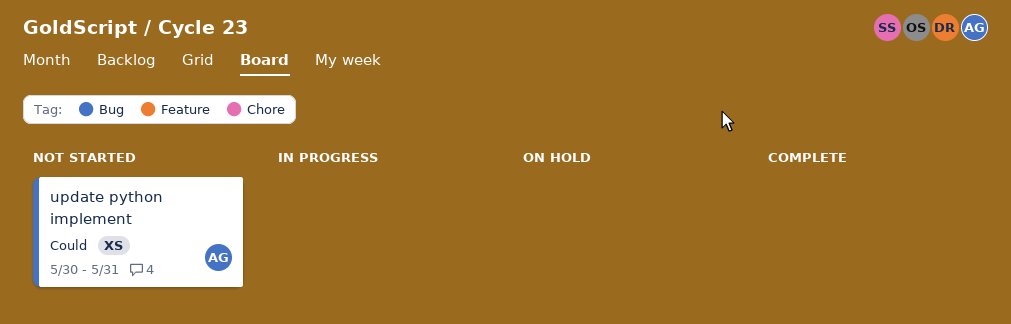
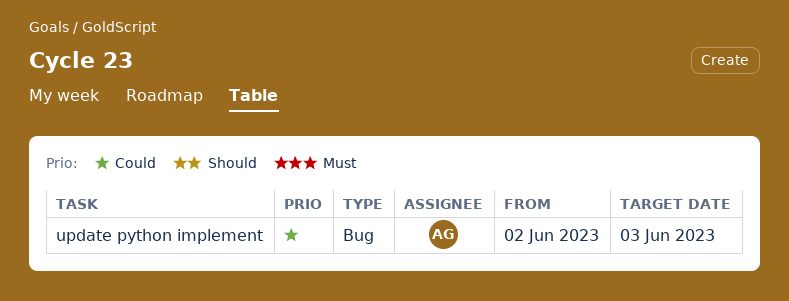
update python implement, start: May 30 -> Jun 2
update python implement, due: May 31 -> Jun 3

